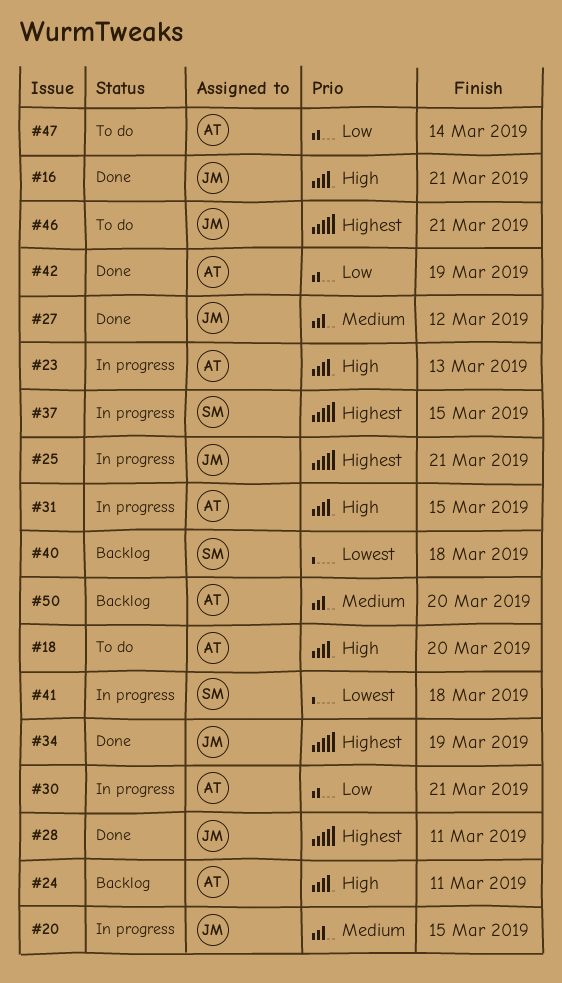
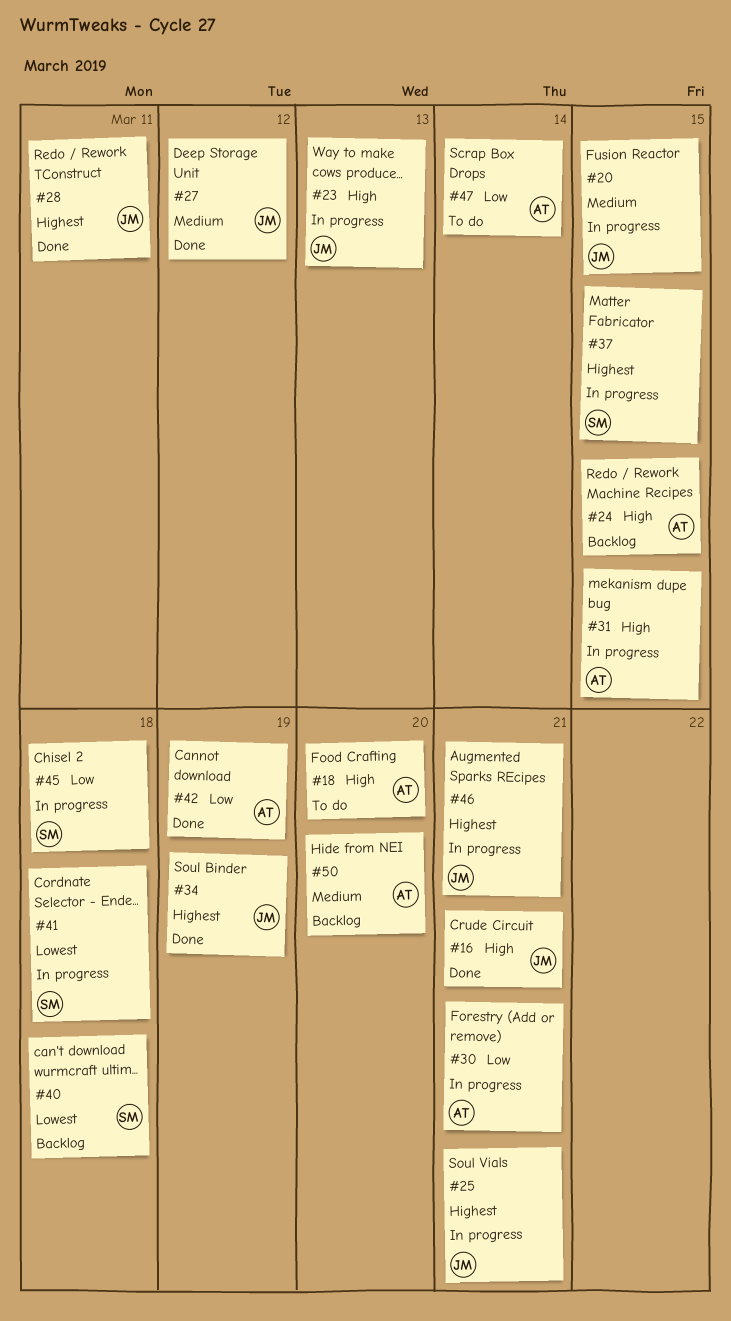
#23, owner: AT -> JM
#24, due: Mar 11 -> Mar 15
#45: none -> present
#46, status: To do -> In progress

